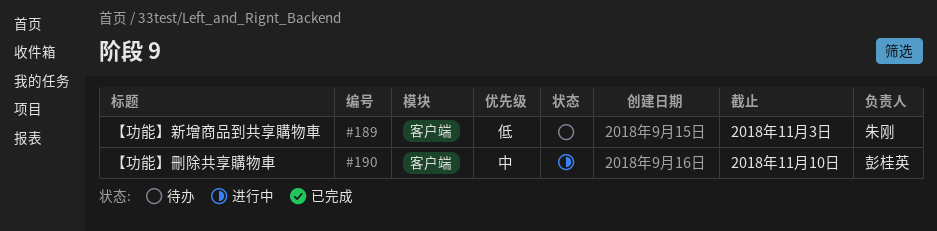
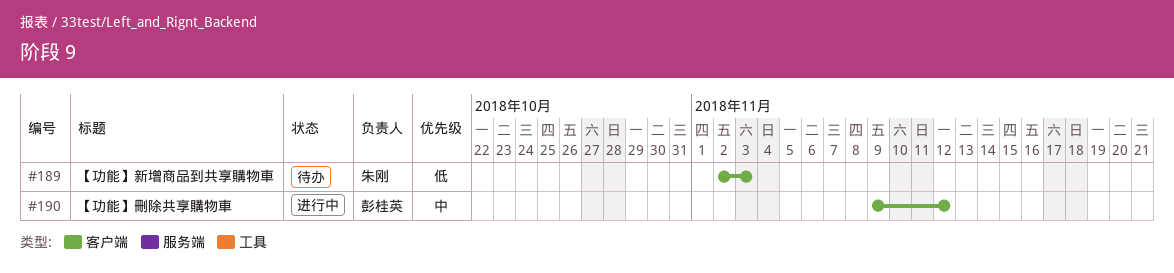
#190, due: Nov 10 -> Nov 12

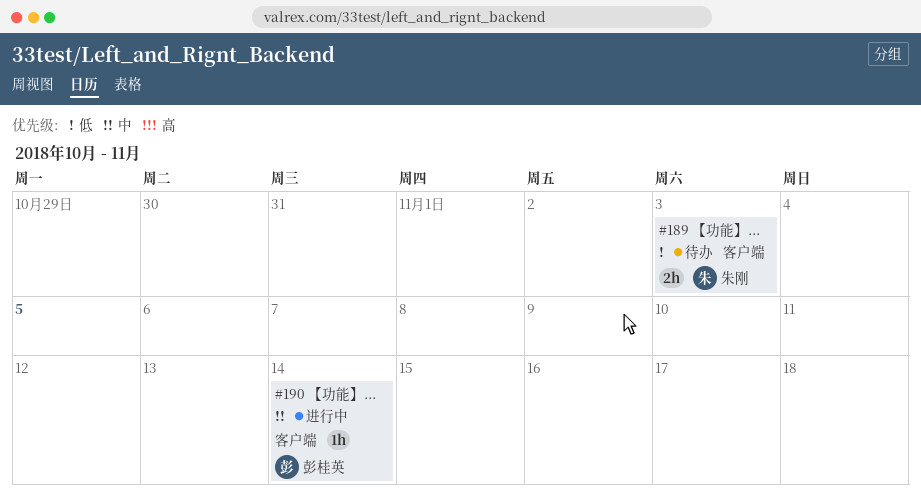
#190, due: Nov 12 -> Nov 14

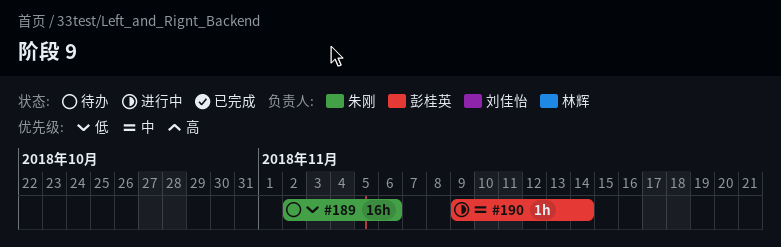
#189, estimate: 2h -> 16h
#189, due: Nov 3 -> Nov 6

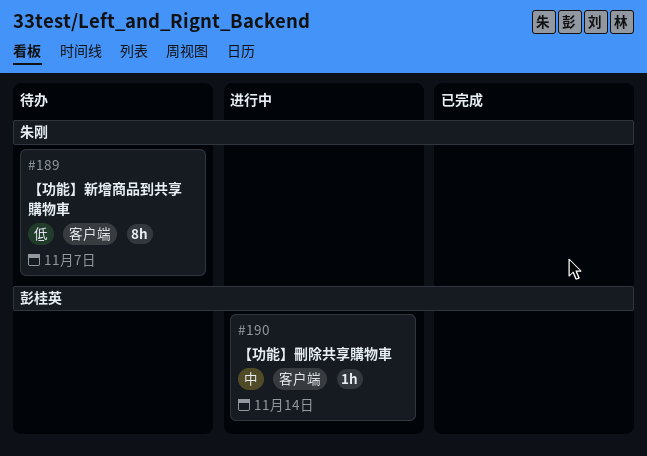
#189, estimate: 16h -> 8h
#189, due: Nov 6 -> Nov 7

